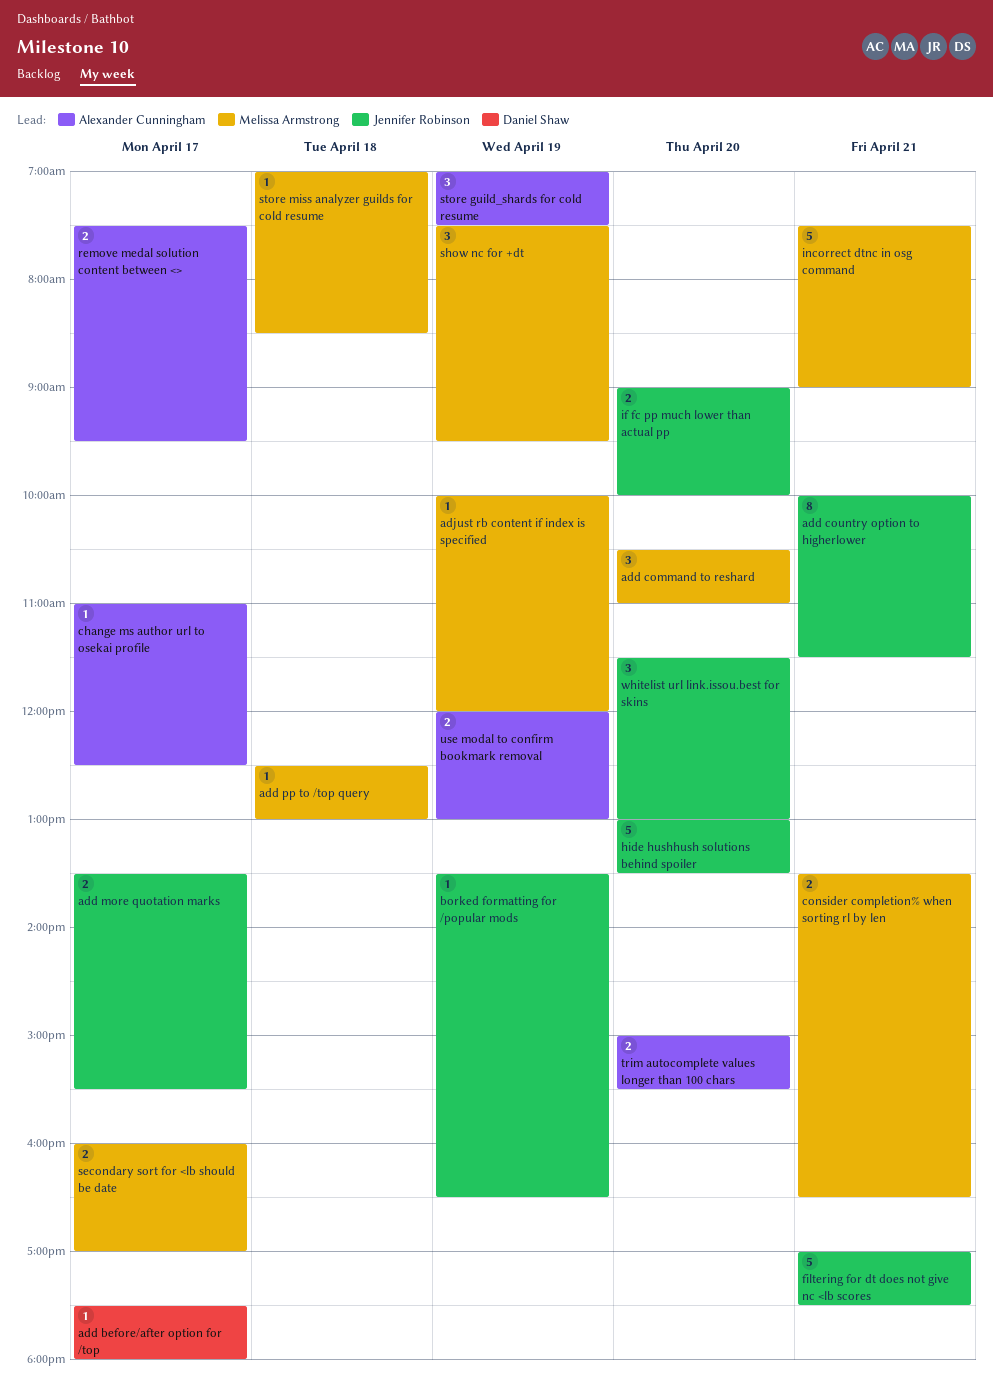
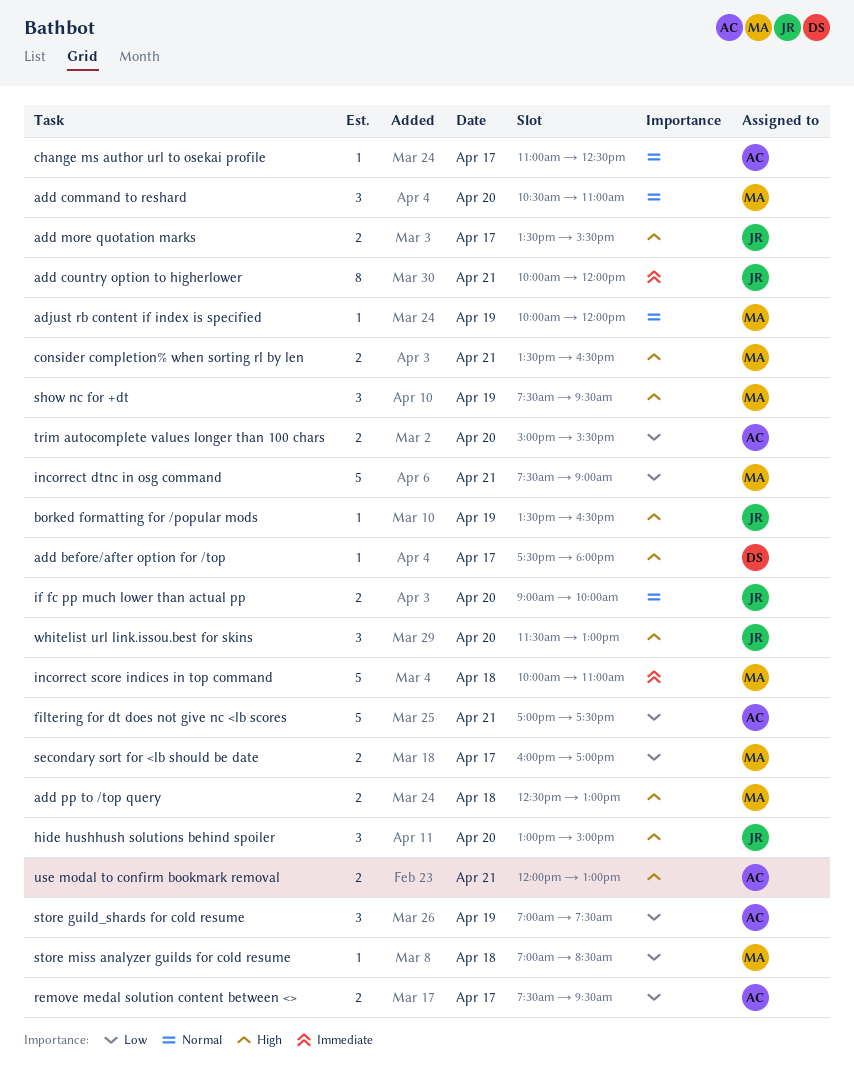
add country option to higherlower, ends: 11:30 -> 12:00
add pp to /top query, estimate: 1 -> 2
filtering for dt does not give nc <lb scores, owner: Jennifer Robinson -> Alexander Cunningham
hide hushhush solutions behind spoiler, estimate: 5 -> 3
hide hushhush solutions behind spoiler, ends: 13:30 -> 15:00
incorrect score indices in top command: none -> present
use modal to confirm bookmark removal, day: Apr 19 -> Apr 21

